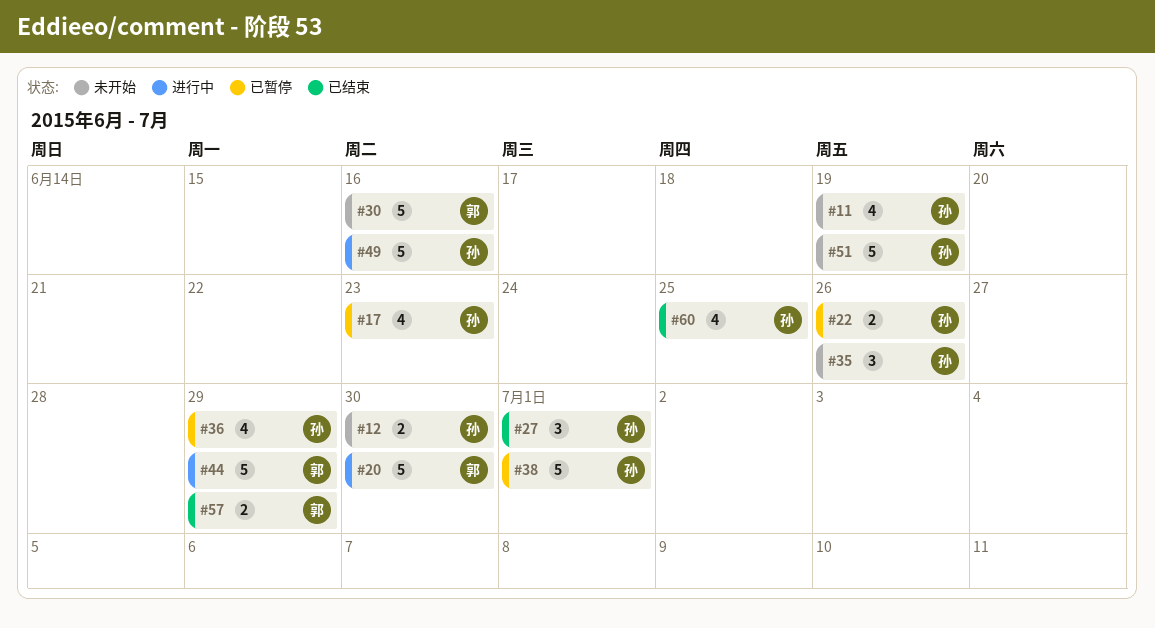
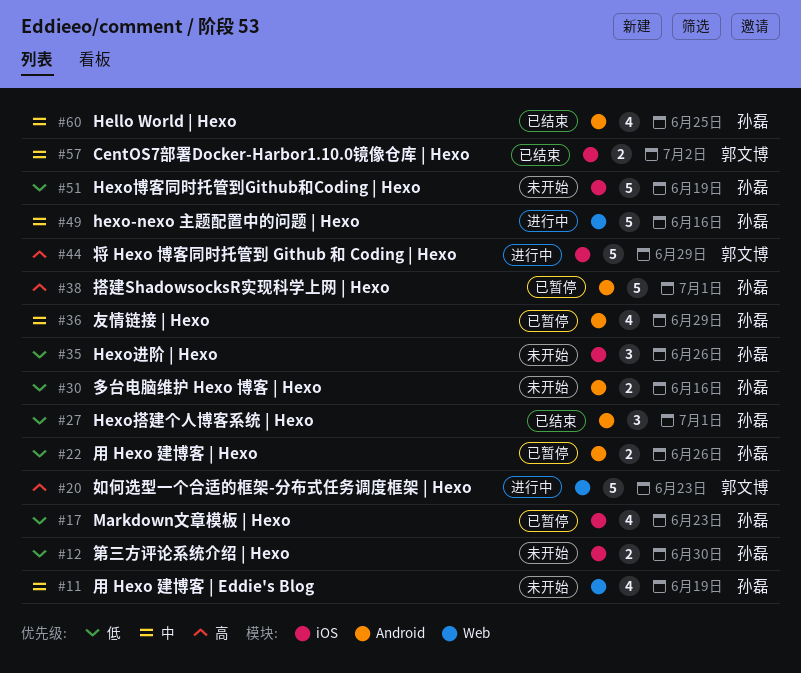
#20, due: Jun 30 -> Jun 23
#30, owner: 郭文博 -> 孙磊
#30, estimate: 5 -> 2
#57, due: Jun 29 -> Jul 2

